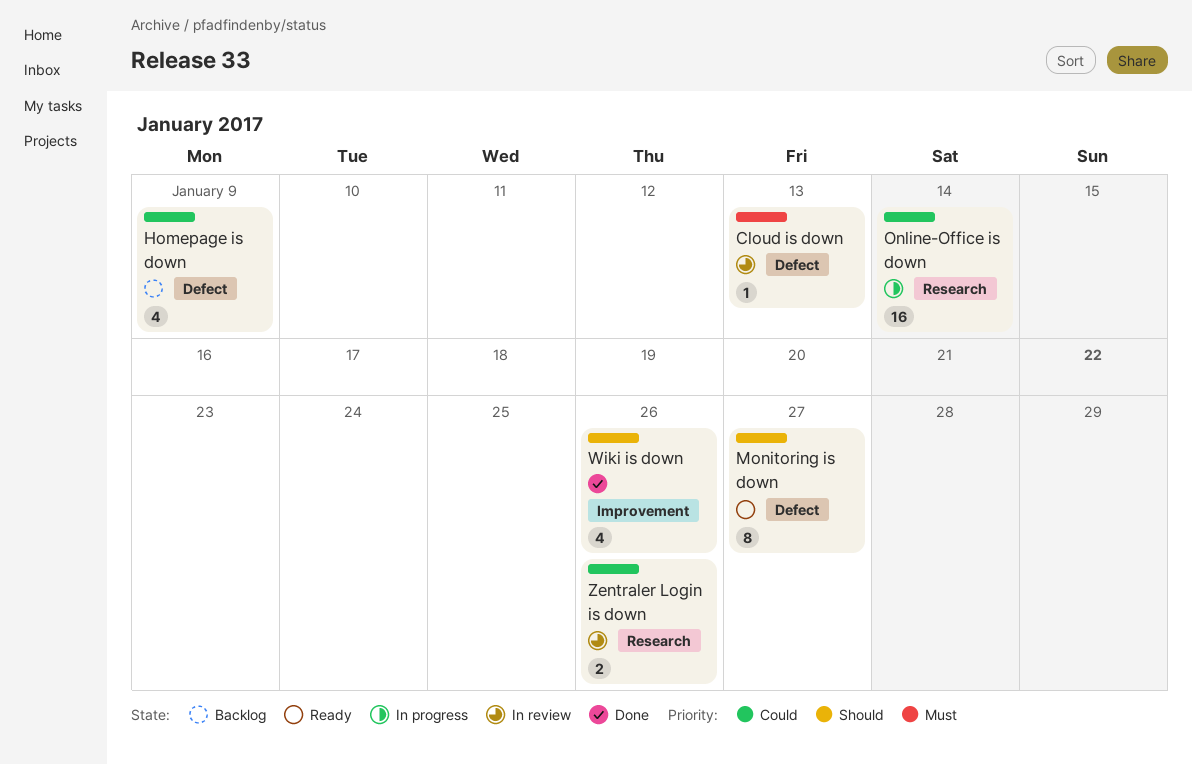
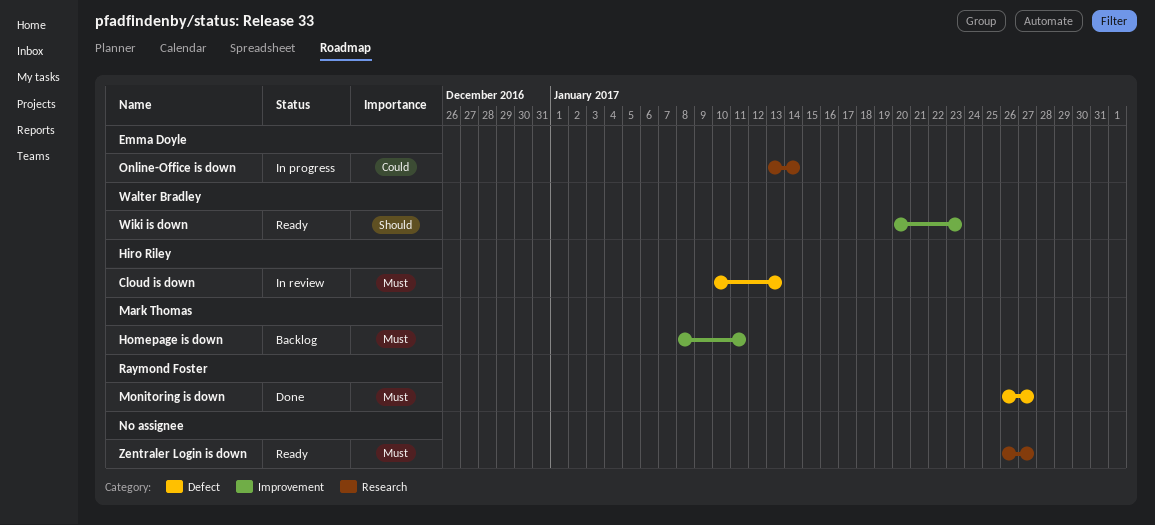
Homepage is down, priority: Could -> Must
Homepage is down, label: Defect -> Improvement
Homepage is down, due: Jan 9 -> Jan 11
Monitoring is down, status: Ready -> Done
Monitoring is down, priority: Should -> Must
Wiki is down, status: Done -> Ready
Wiki is down, due: Jan 26 -> Jan 23
Zentraler Login is down, status: In review -> Ready
Zentraler Login is down, priority: Could -> Must
Zentraler Login is down, due: Jan 26 -> Jan 27

